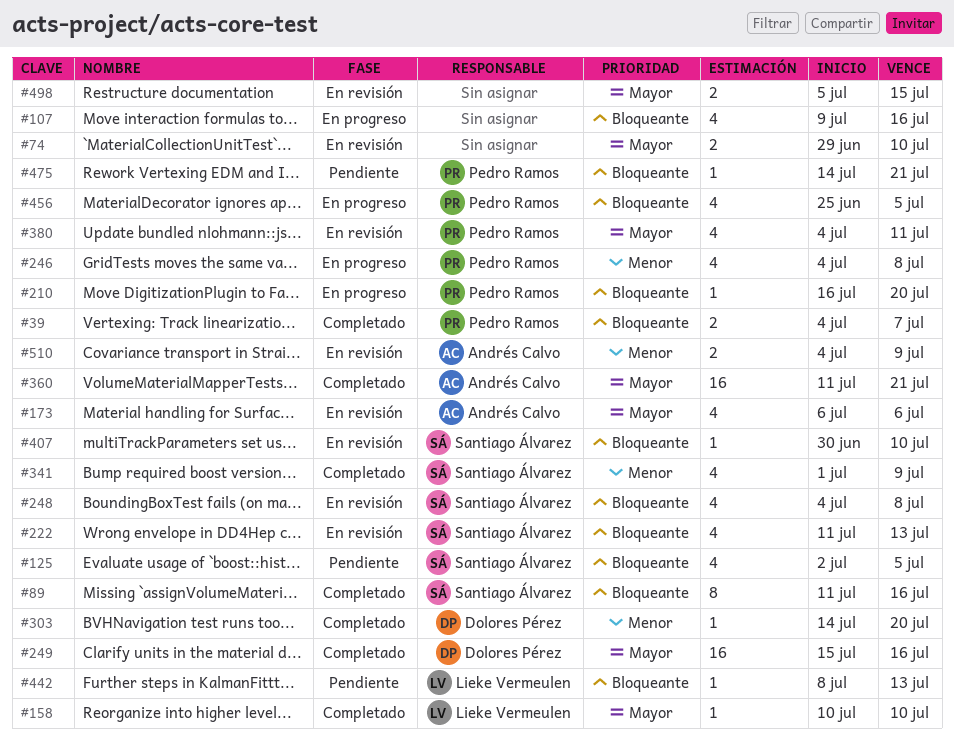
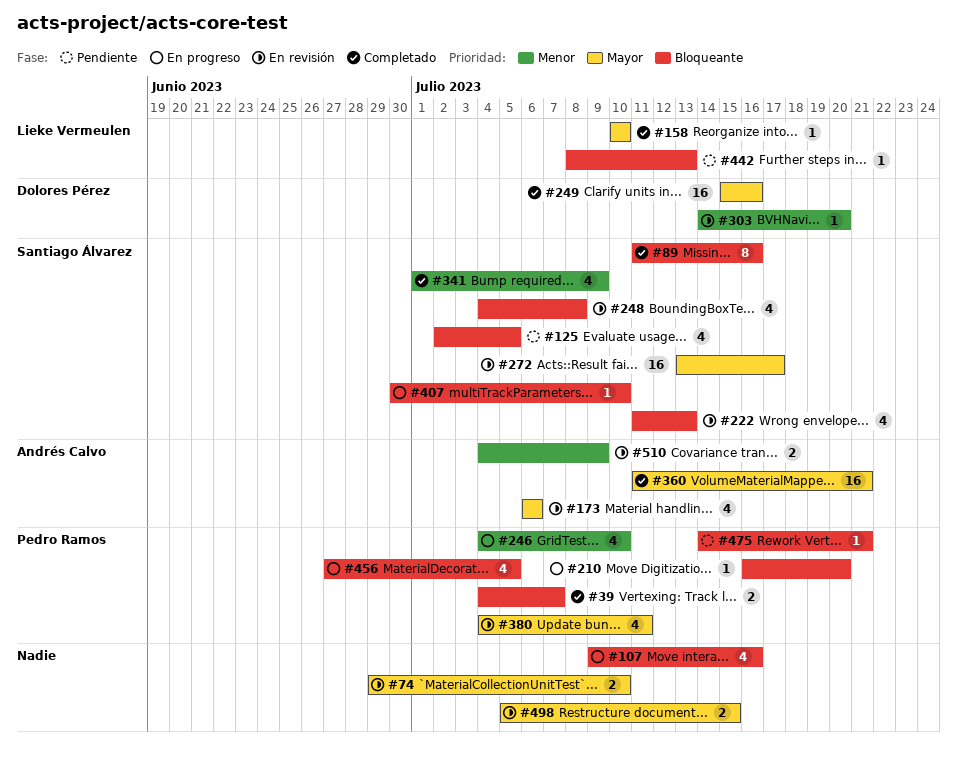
#246, due: Jul 8 -> Jul 10
#272: none -> present
#303, status: Completado -> En revisión
#407, status: En revisión -> En progreso
#456, start: Jun 25 -> Jun 27

